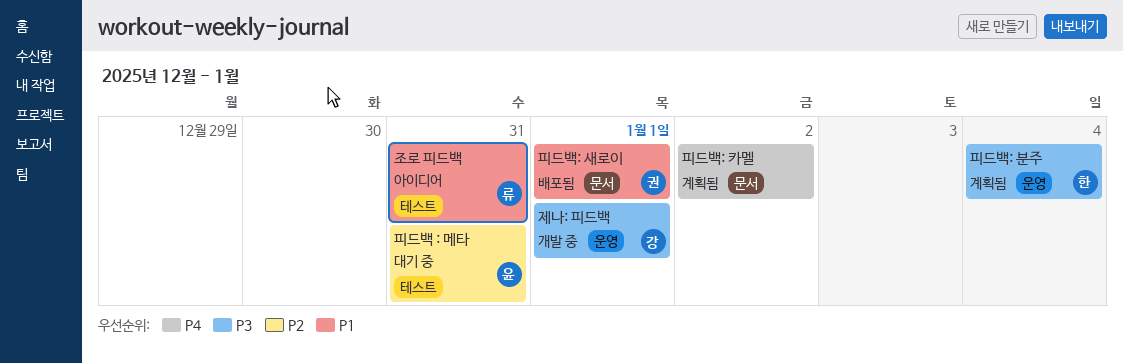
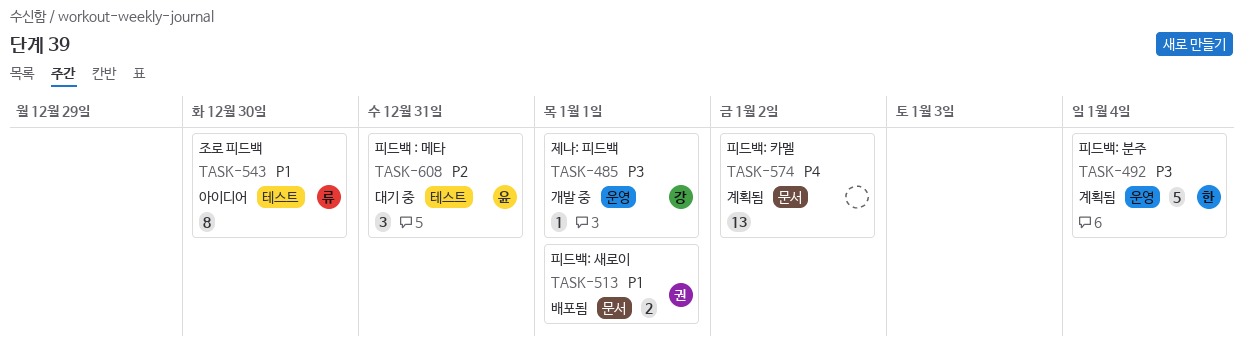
조로 피드백, due: Dec 31 -> Dec 30

